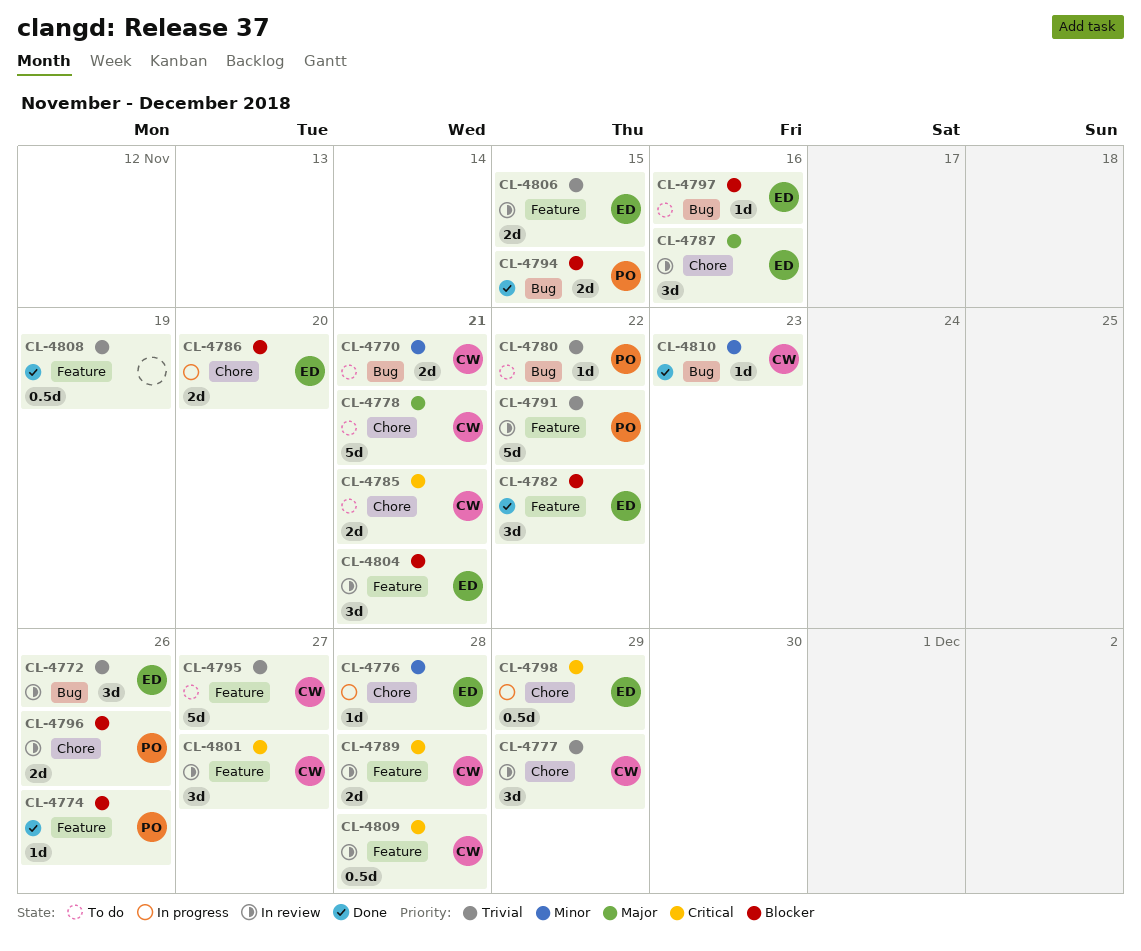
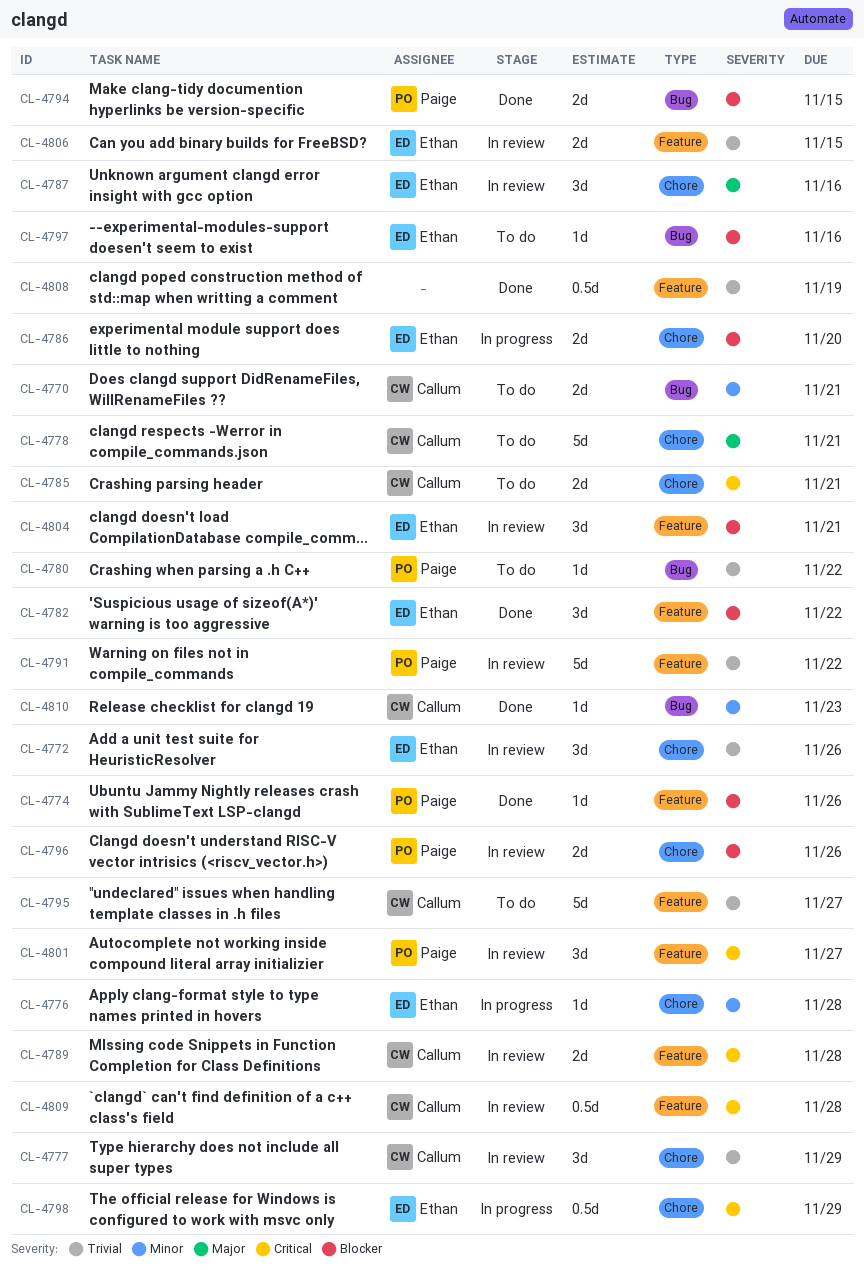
CL-4772, label: Bug -> Chore
CL-4801, owner: Callum -> Paige

